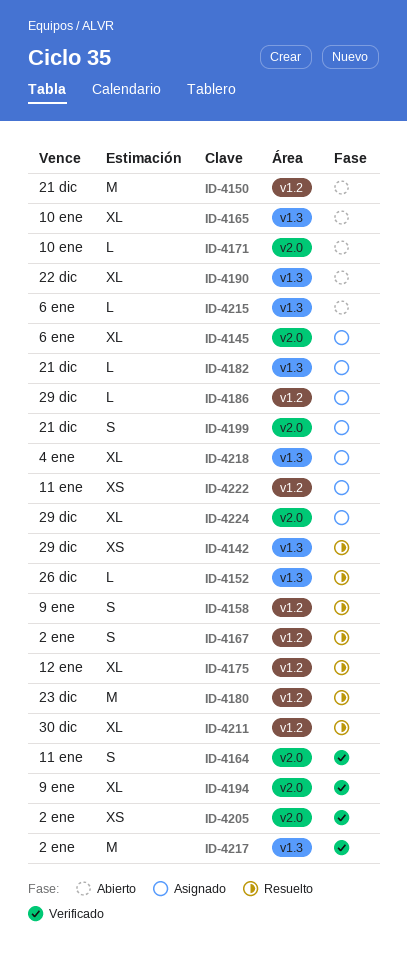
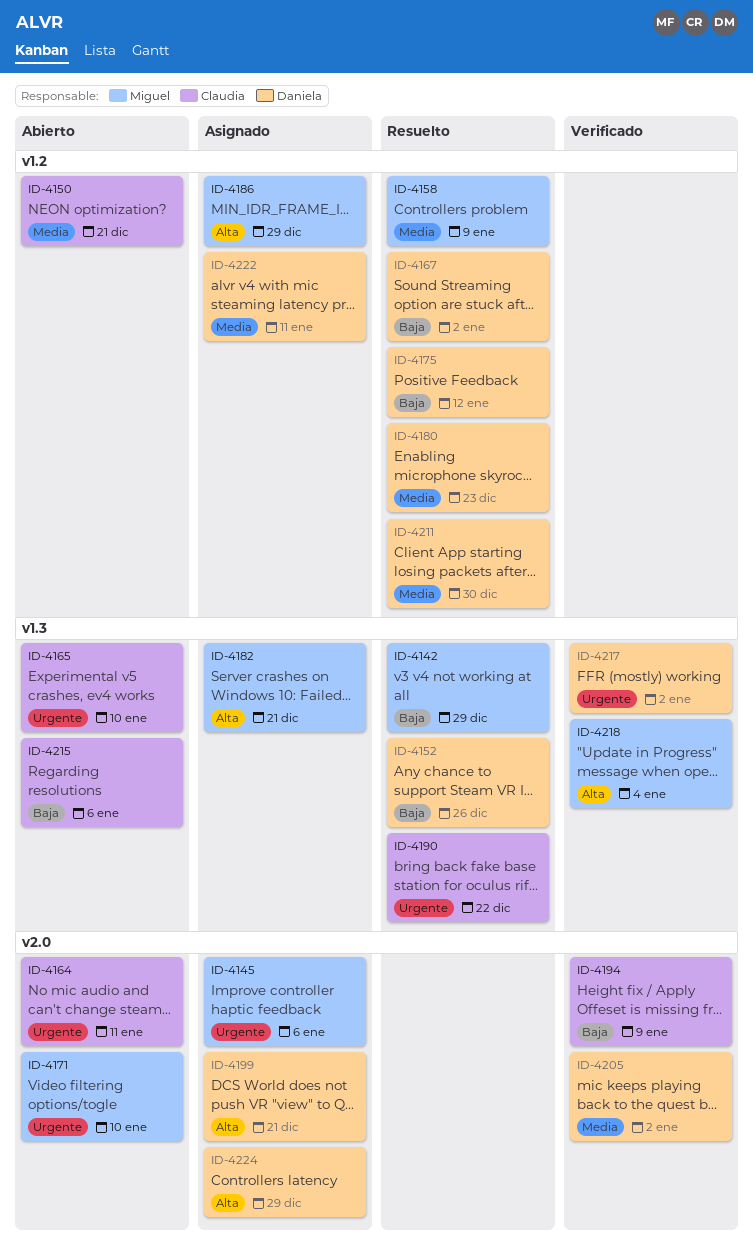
ID-4164, status: Verificado -> Abierto
ID-4190, status: Abierto -> Resuelto
ID-4218, status: Asignado -> Verificado

